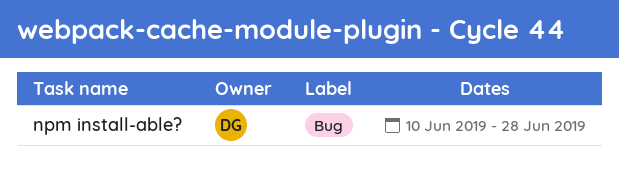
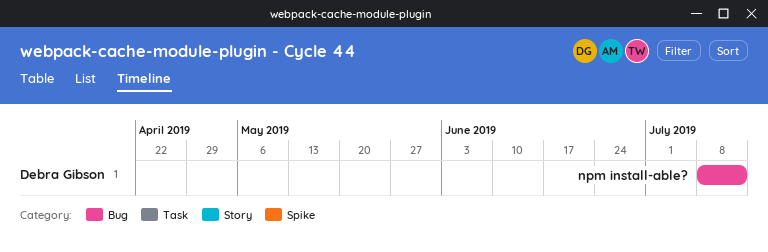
npm install-able?, start: Jun 10 -> Jul 8
npm install-able?, due: Jun 28 -> Jul 12

